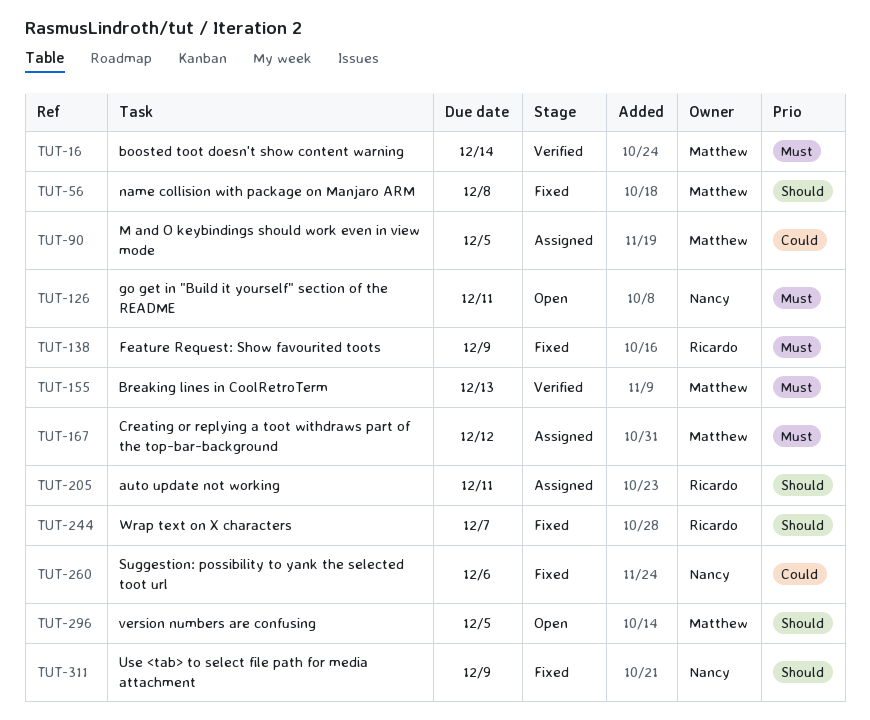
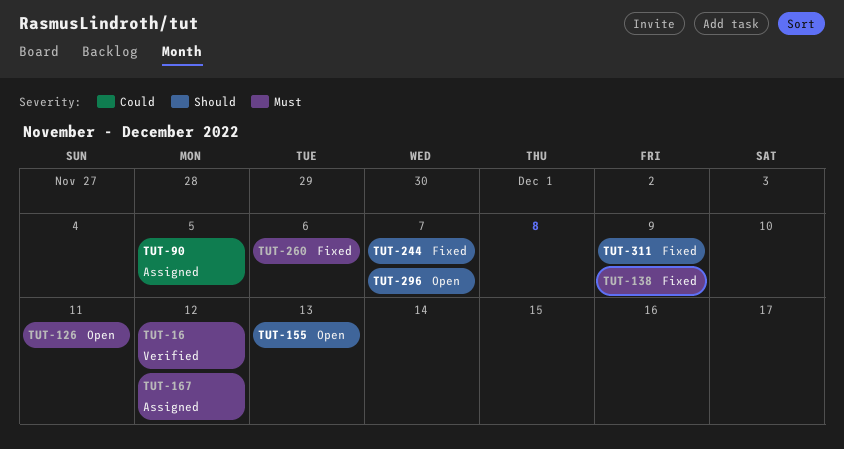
TUT-16, due: Dec 14 -> Dec 12
TUT-56: present -> none
TUT-155, status: Verified -> Open
TUT-155, priority: Must -> Should
TUT-205: present -> none
TUT-260, priority: Could -> Must
TUT-296, due: Dec 5 -> Dec 7

